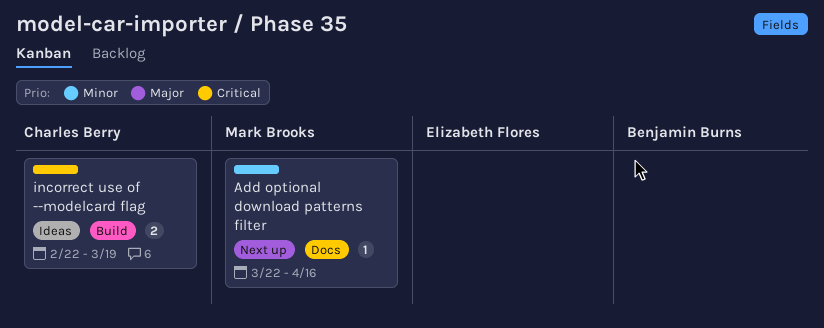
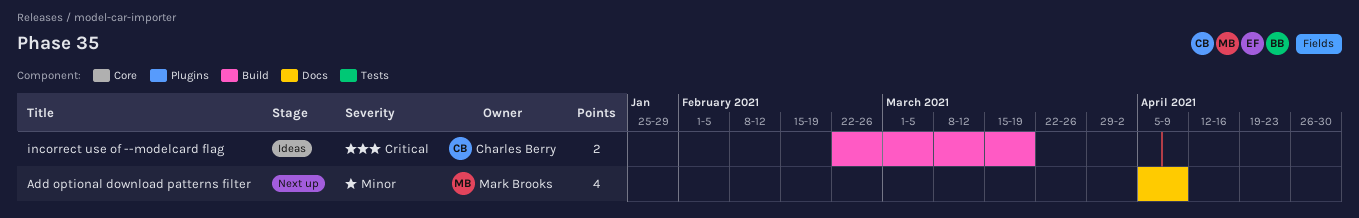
Add optional download patterns filter, estimate: 1 -> 4
Add optional download patterns filter, start: Mar 22 -> Apr 5
Add optional download patterns filter, due: Apr 16 -> Apr 9

